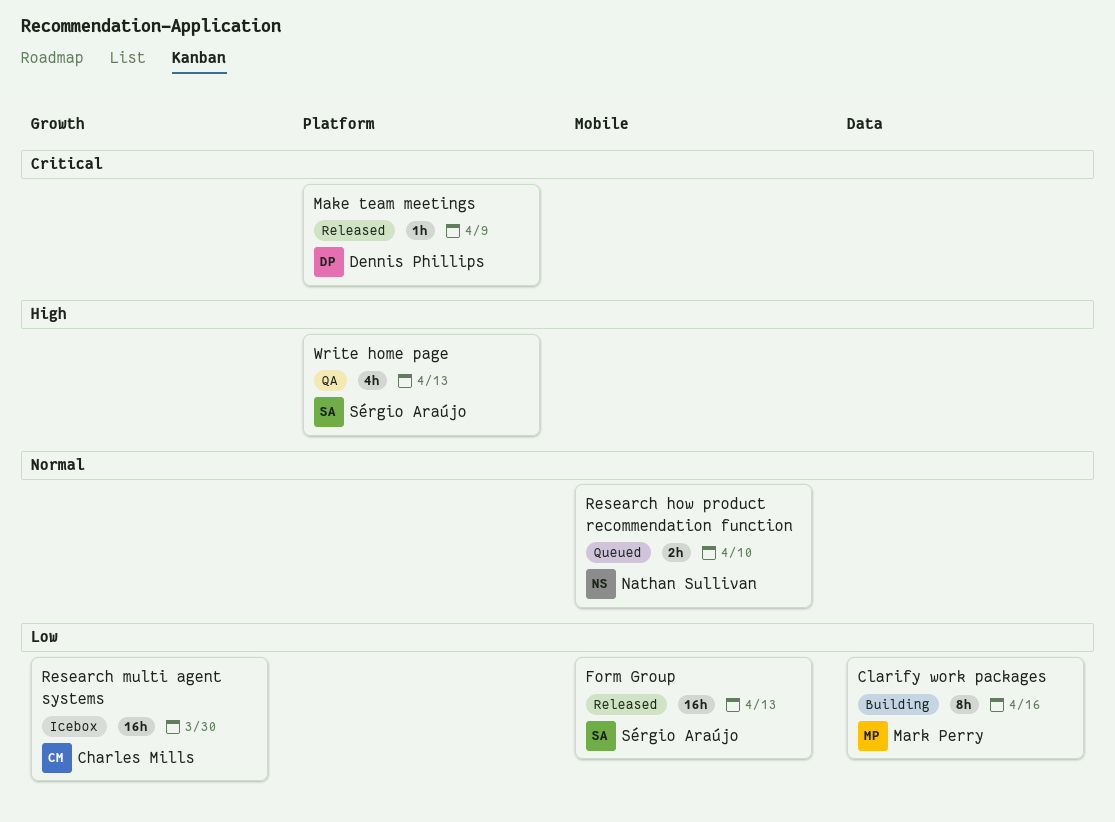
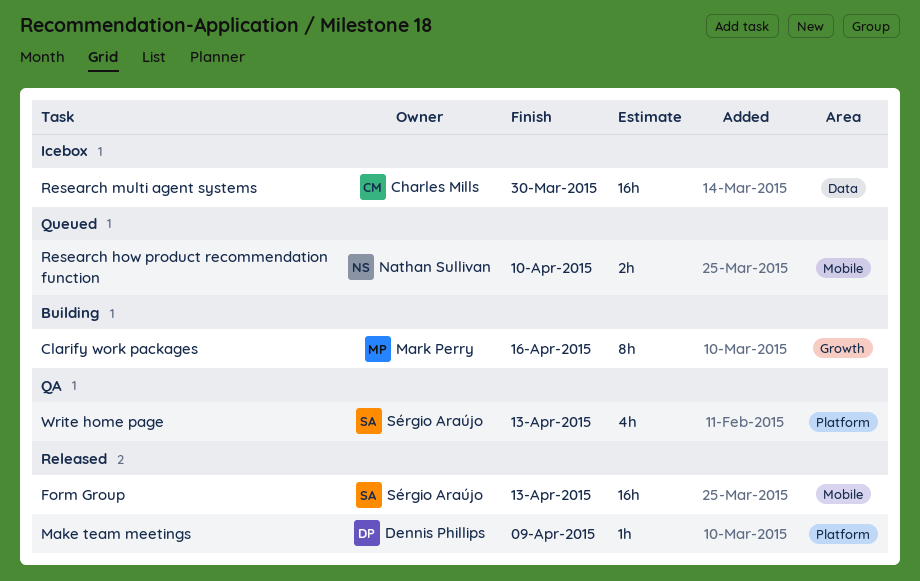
Clarify work packages, label: Data -> Growth
Research multi agent systems, label: Growth -> Data

